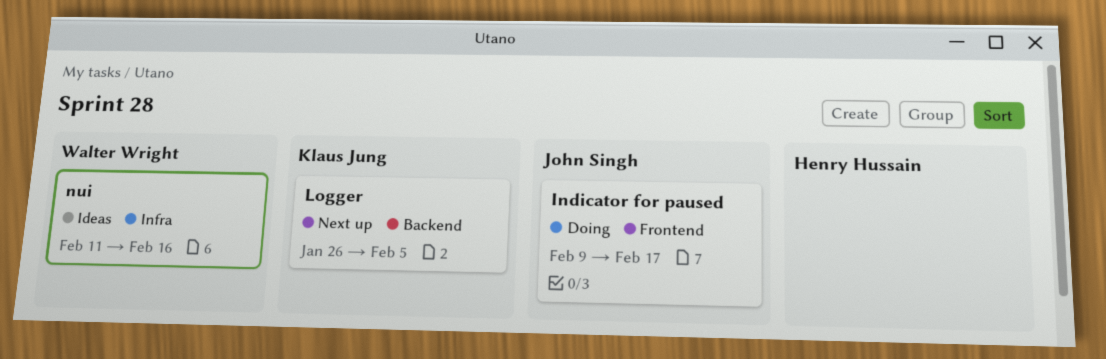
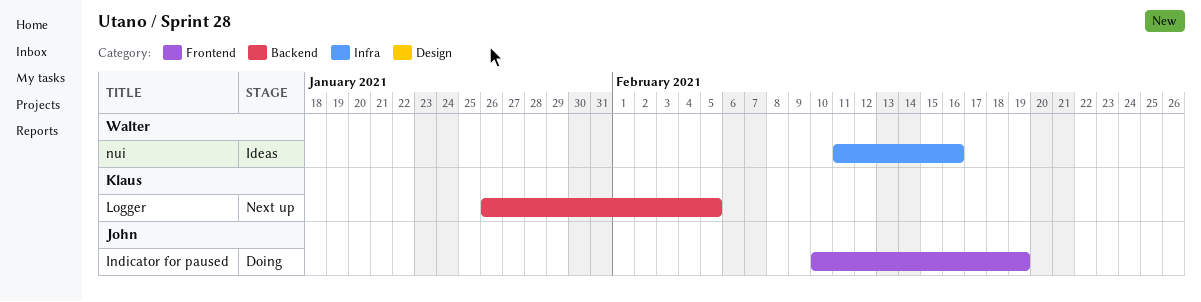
Indicator for paused, start: Feb 9 -> Feb 10
Indicator for paused, due: Feb 17 -> Feb 19

